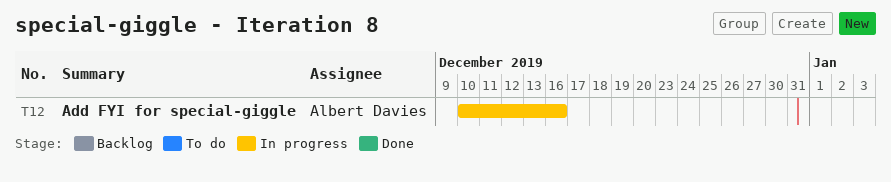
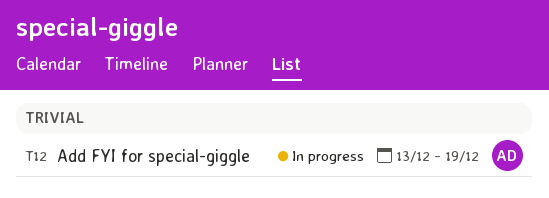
T12, start: Dec 10 -> Dec 13
T12, due: Dec 16 -> Dec 19

